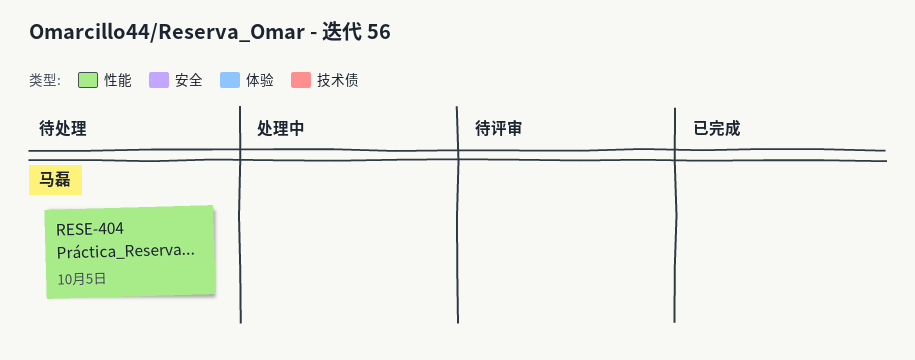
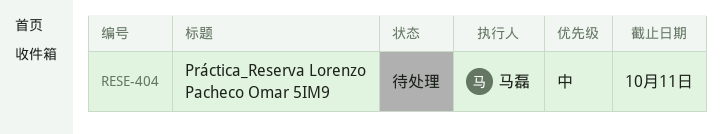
RESE-404, due: Oct 5 -> Oct 11

